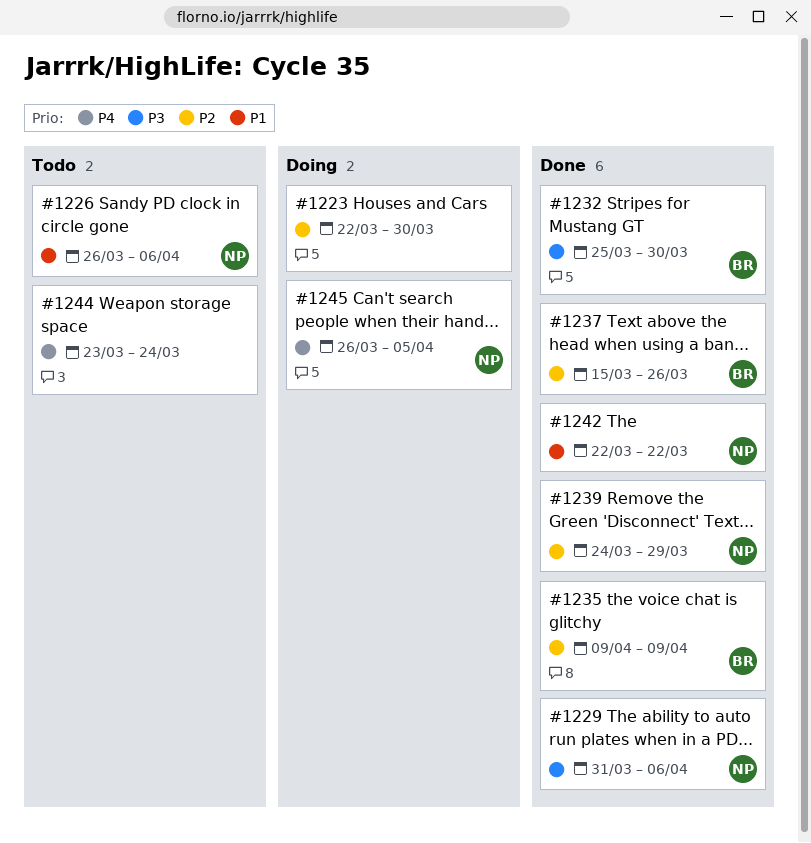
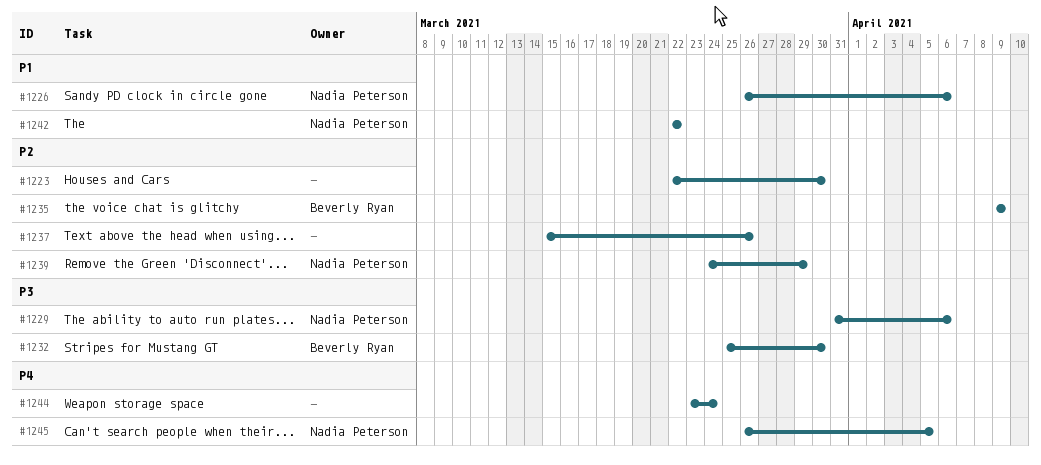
#1237, owner: Beverly Ryan -> none

